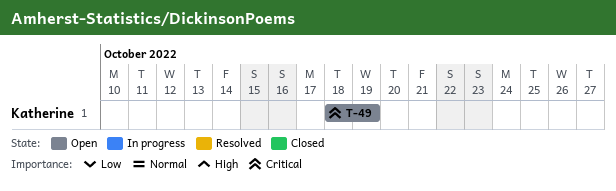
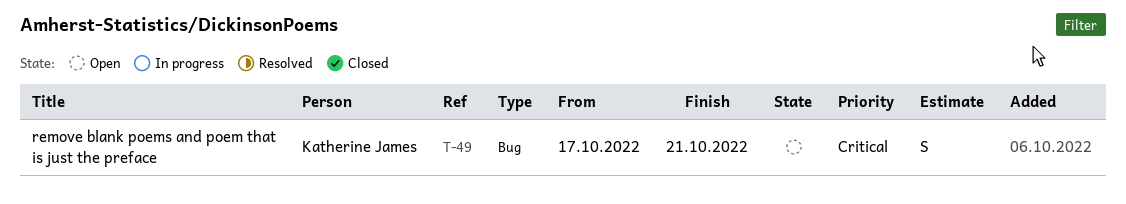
T-49, start: Oct 18 -> Oct 17
T-49, due: Oct 19 -> Oct 21

